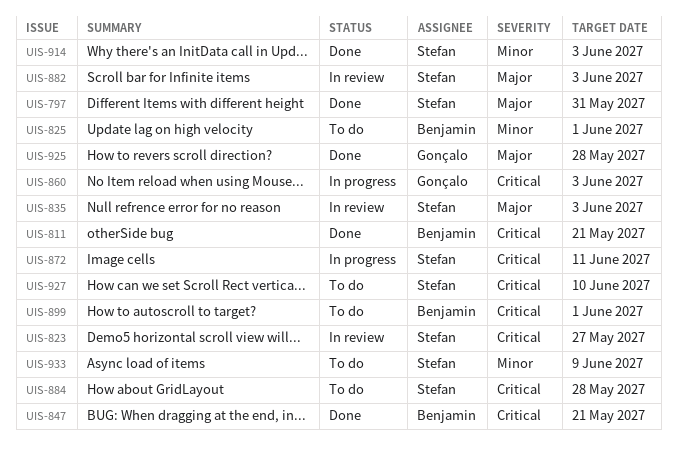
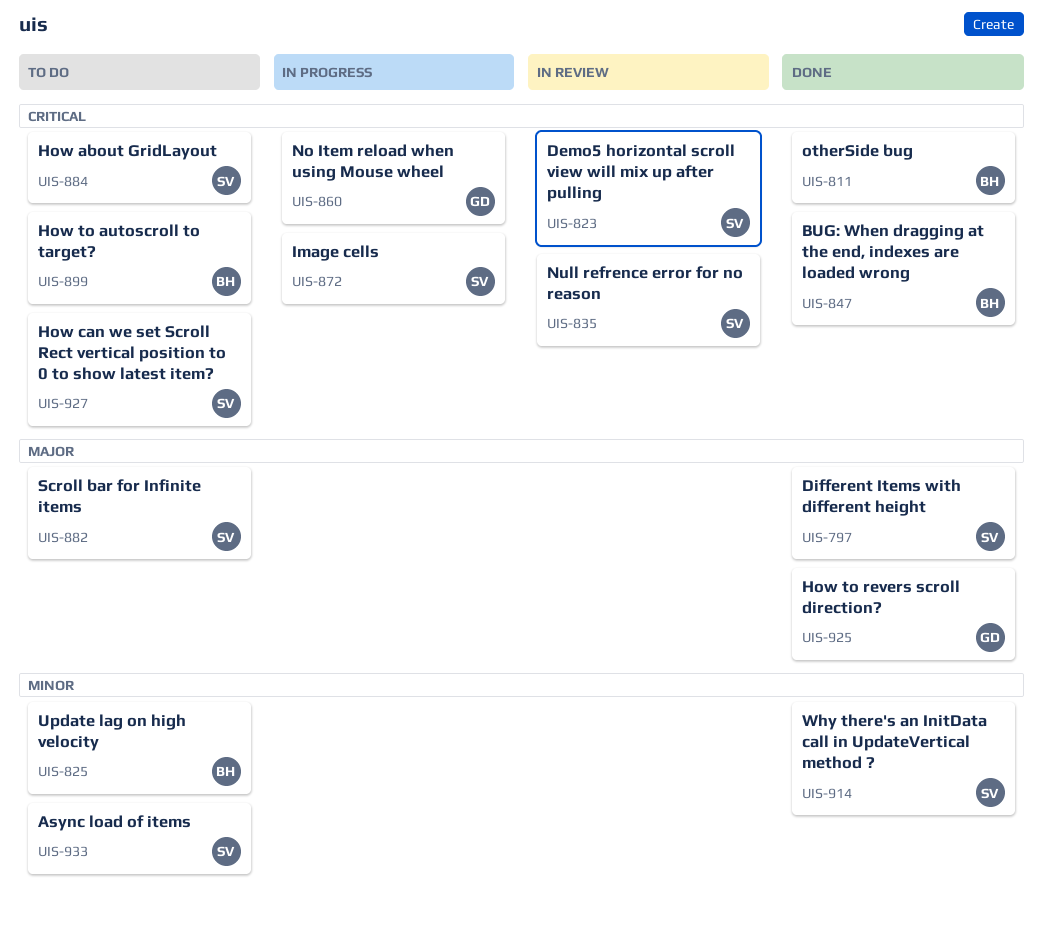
UIS-835, priority: Major -> Critical
UIS-882, status: In review -> To do

